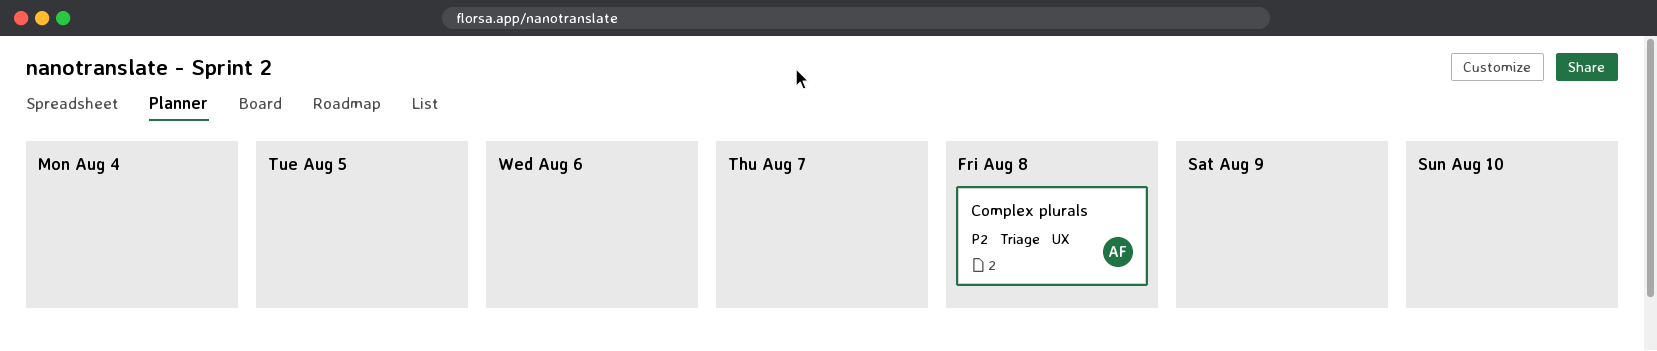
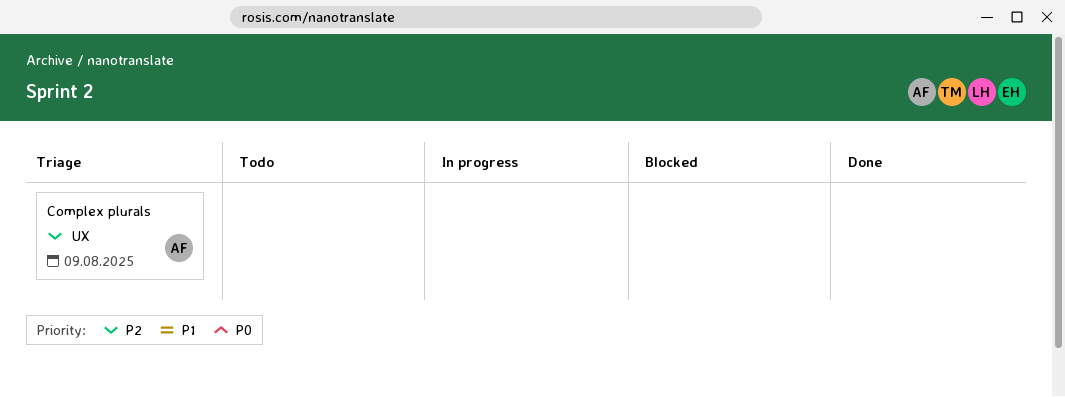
Complex plurals, due: Aug 8 -> Aug 9

